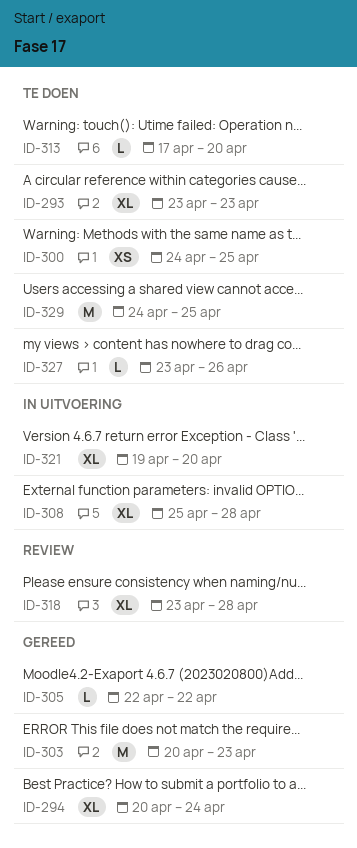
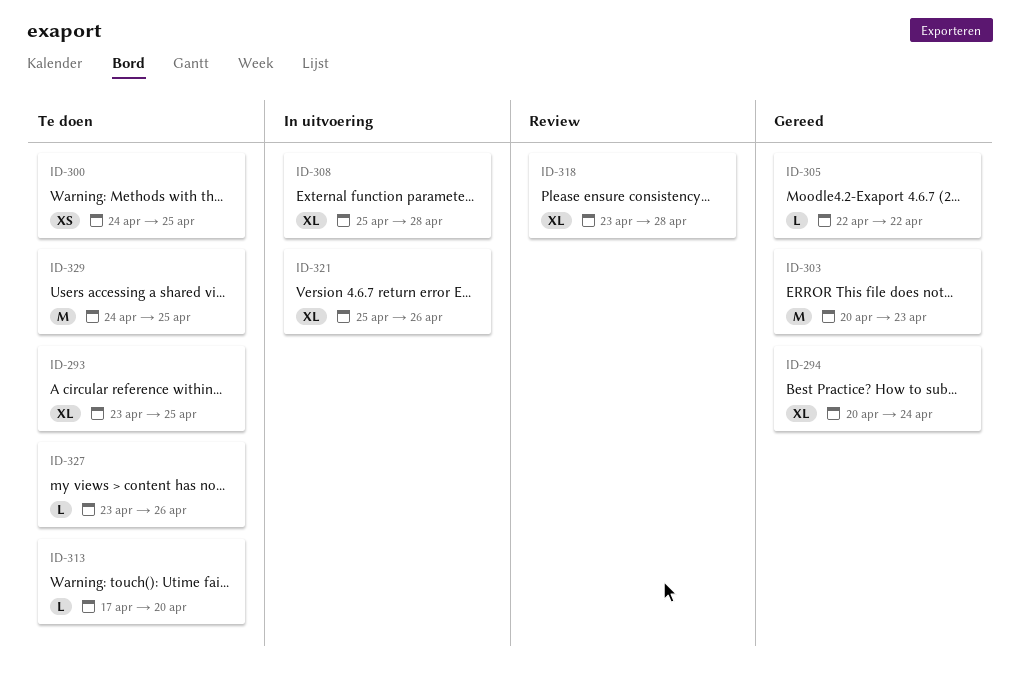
ID-293, due: Apr 23 -> Apr 25
ID-321, start: Apr 19 -> Apr 25
ID-321, due: Apr 20 -> Apr 26

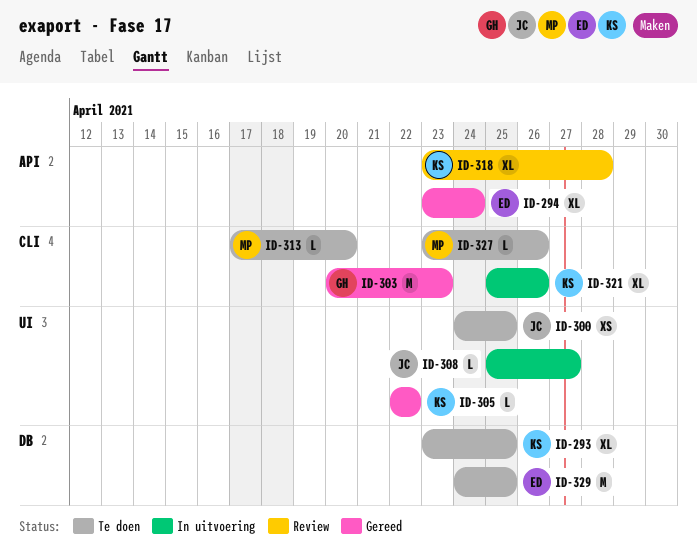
ID-294, start: Apr 20 -> Apr 23
ID-308, estimate: XL -> L
ID-308, due: Apr 28 -> Apr 27

